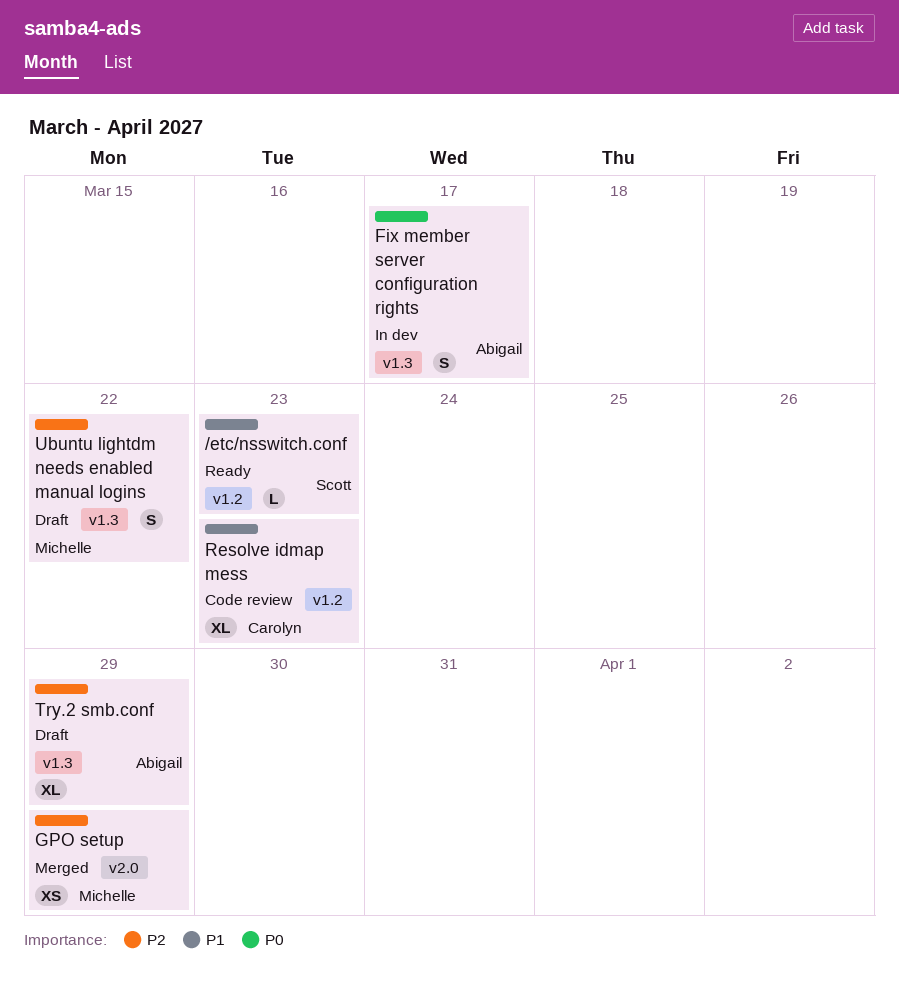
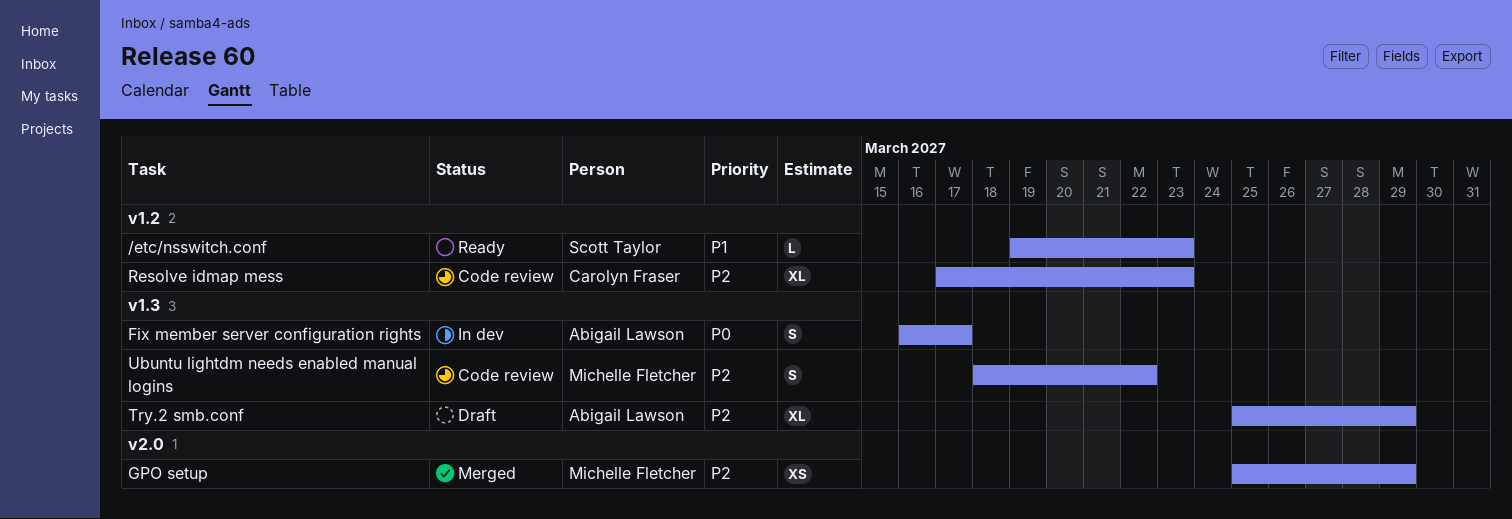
Resolve idmap mess, priority: P1 -> P2
Ubuntu lightdm needs enabled manual logins, status: Draft -> Code review

